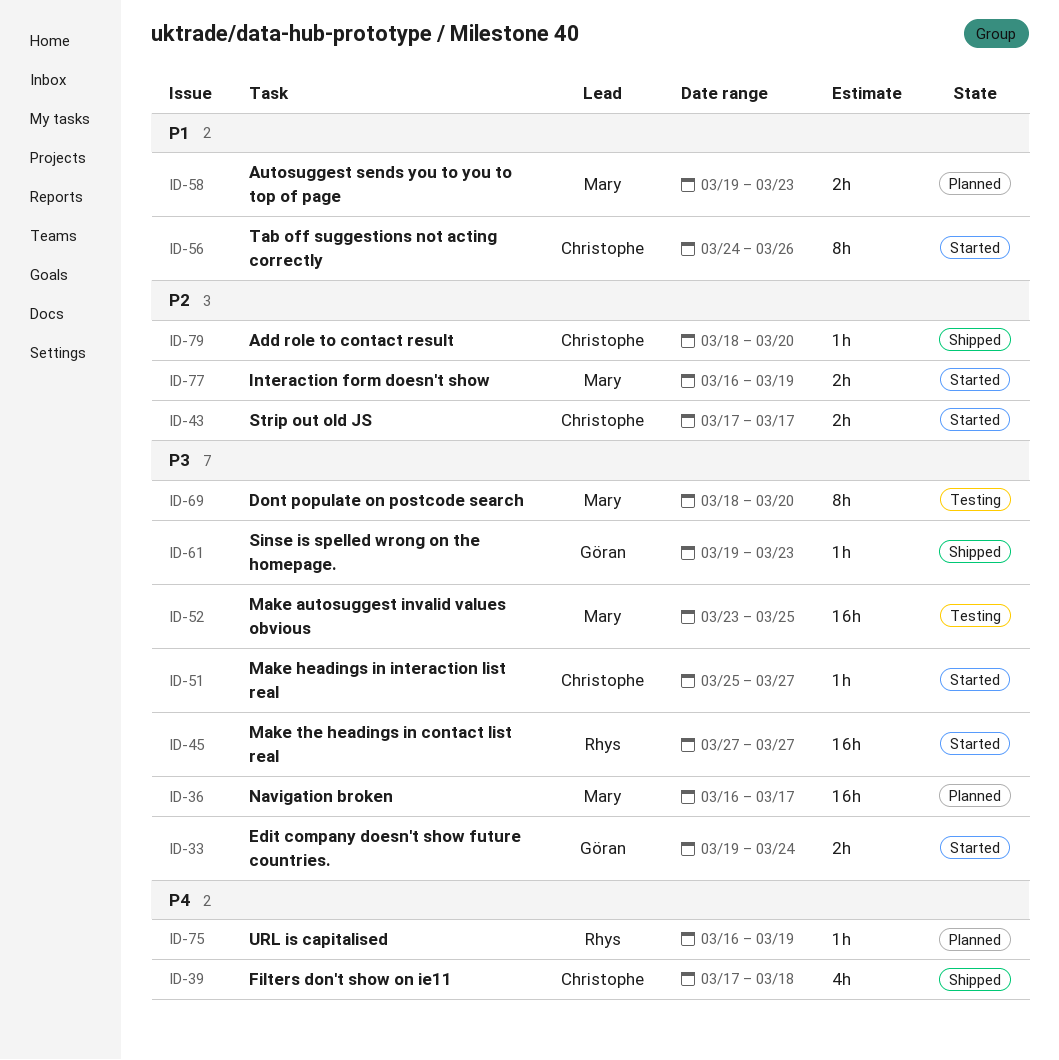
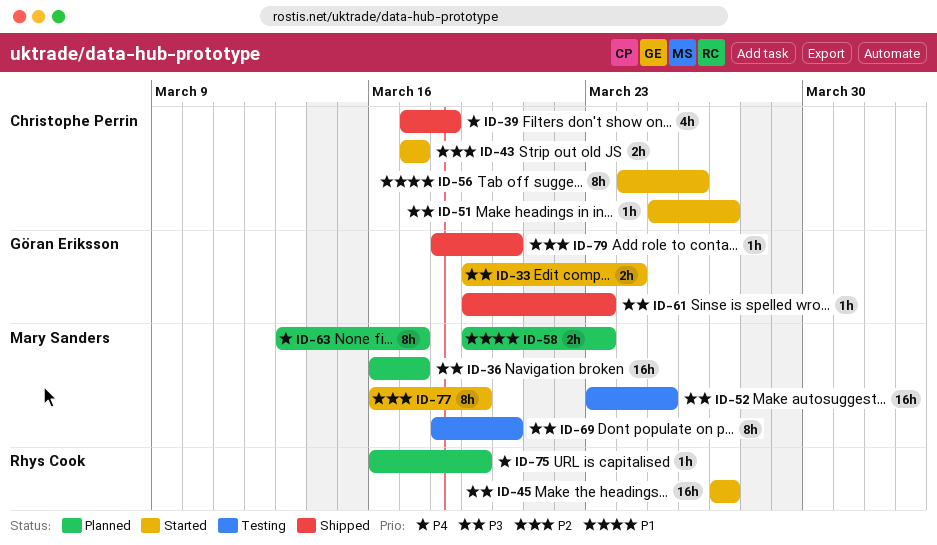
ID-63: none -> present
ID-77, estimate: 2h -> 8h
ID-79, owner: Christophe Perrin -> Göran Eriksson

